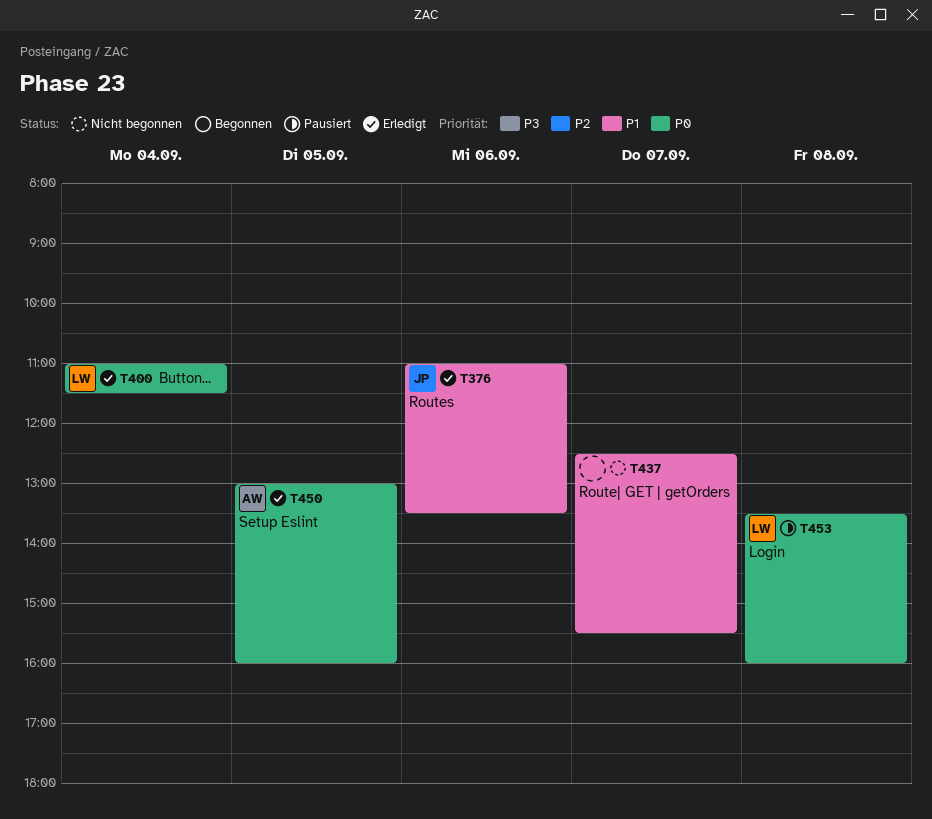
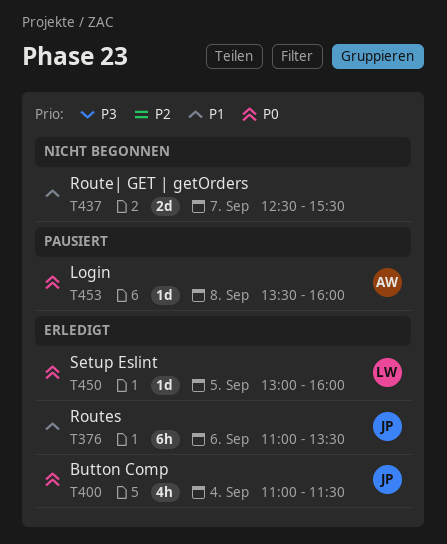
T400, owner: LW -> JP
T450, owner: AW -> LW
T453, owner: LW -> AW

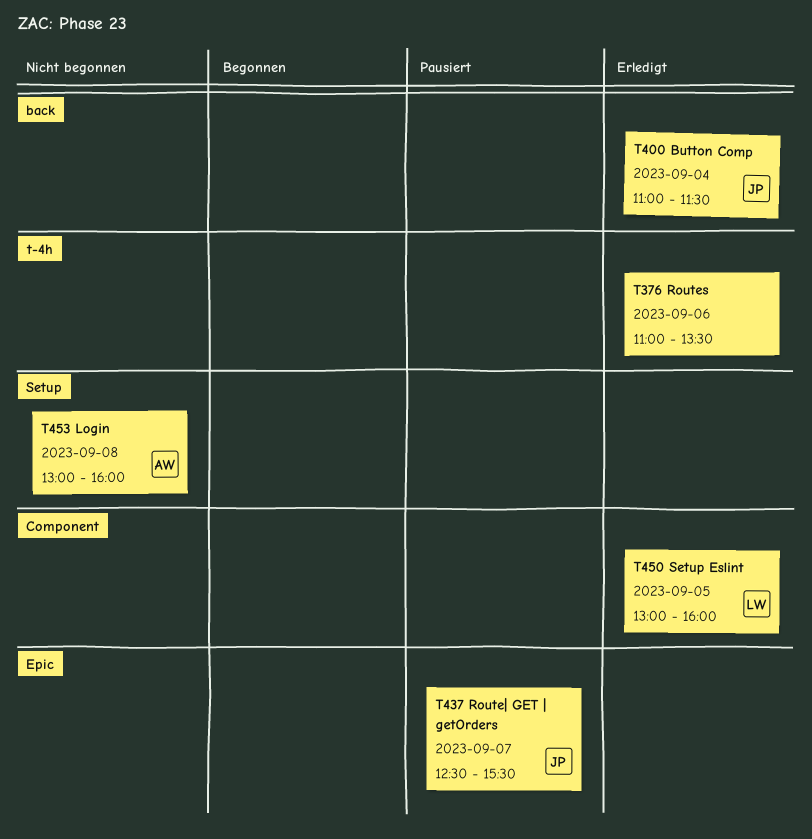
T376, owner: JP -> none
T437, status: Nicht begonnen -> Pausiert
T437, owner: none -> JP
T453, status: Pausiert -> Nicht begonnen
T453, begins: 13:30 -> 13:00

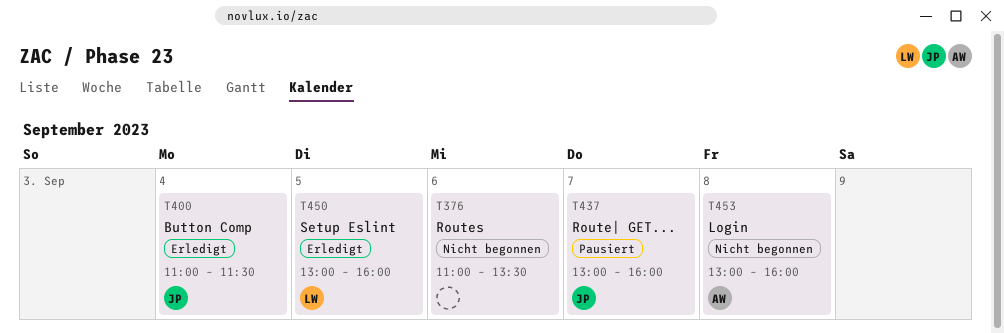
T376, status: Erledigt -> Nicht begonnen
T437, begins: 12:30 -> 13:00
T437, ends: 15:30 -> 16:00

